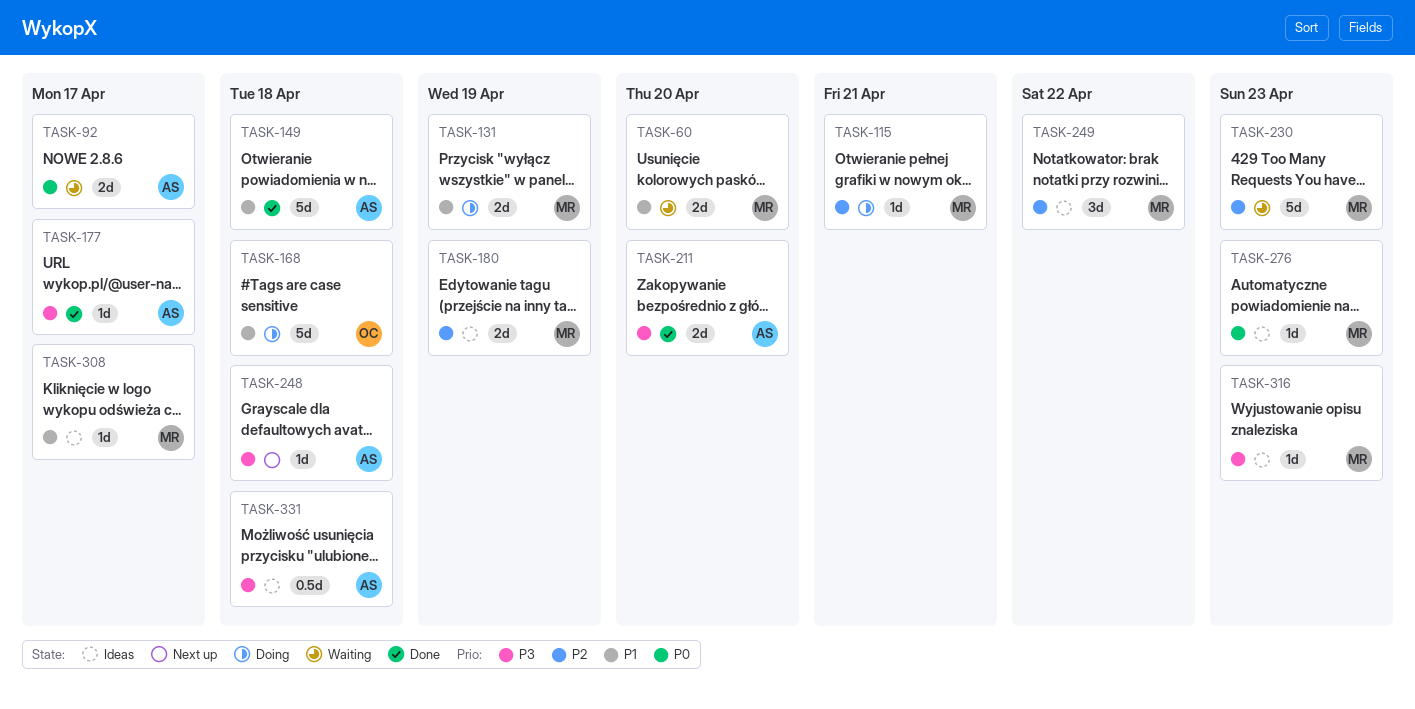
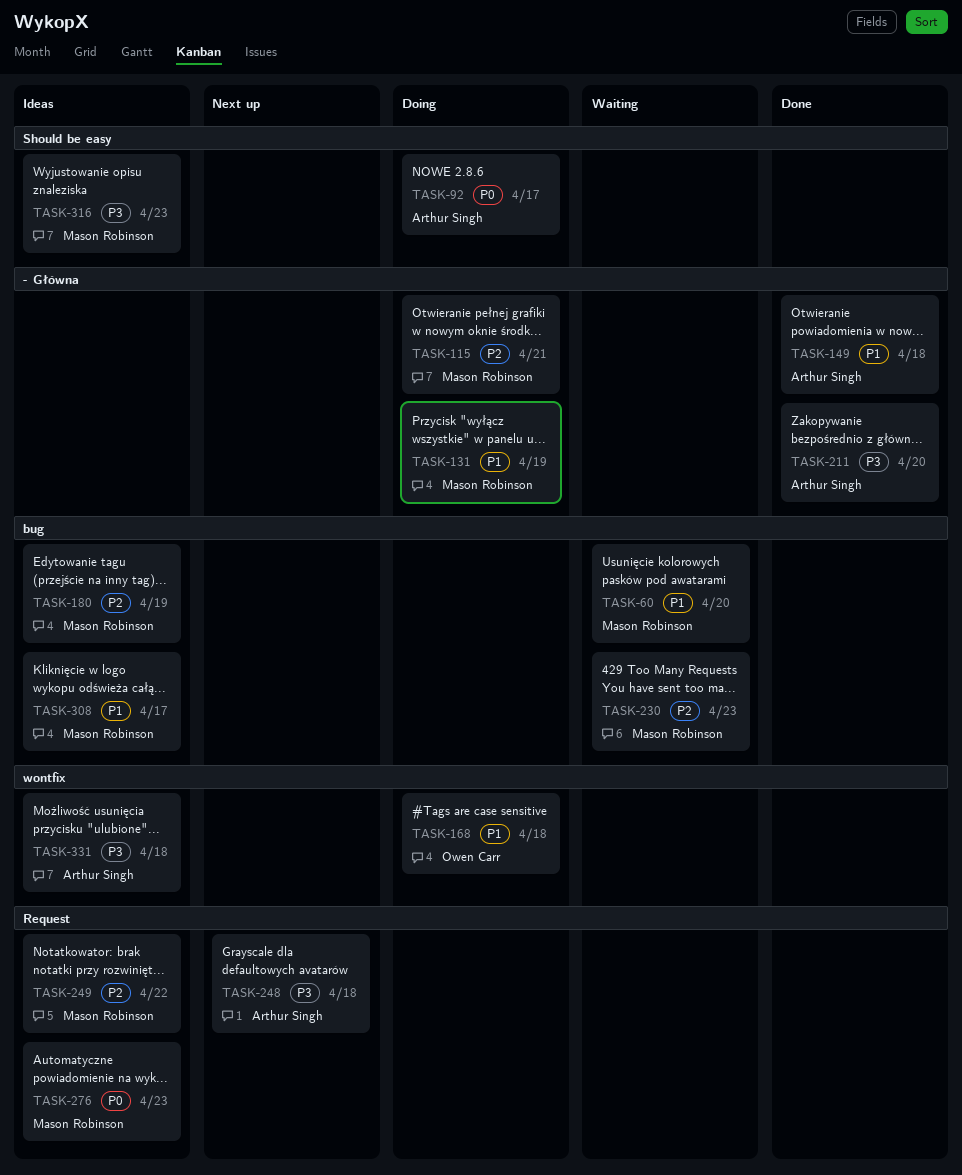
TASK-92, status: Waiting -> Doing
TASK-177: present -> none

